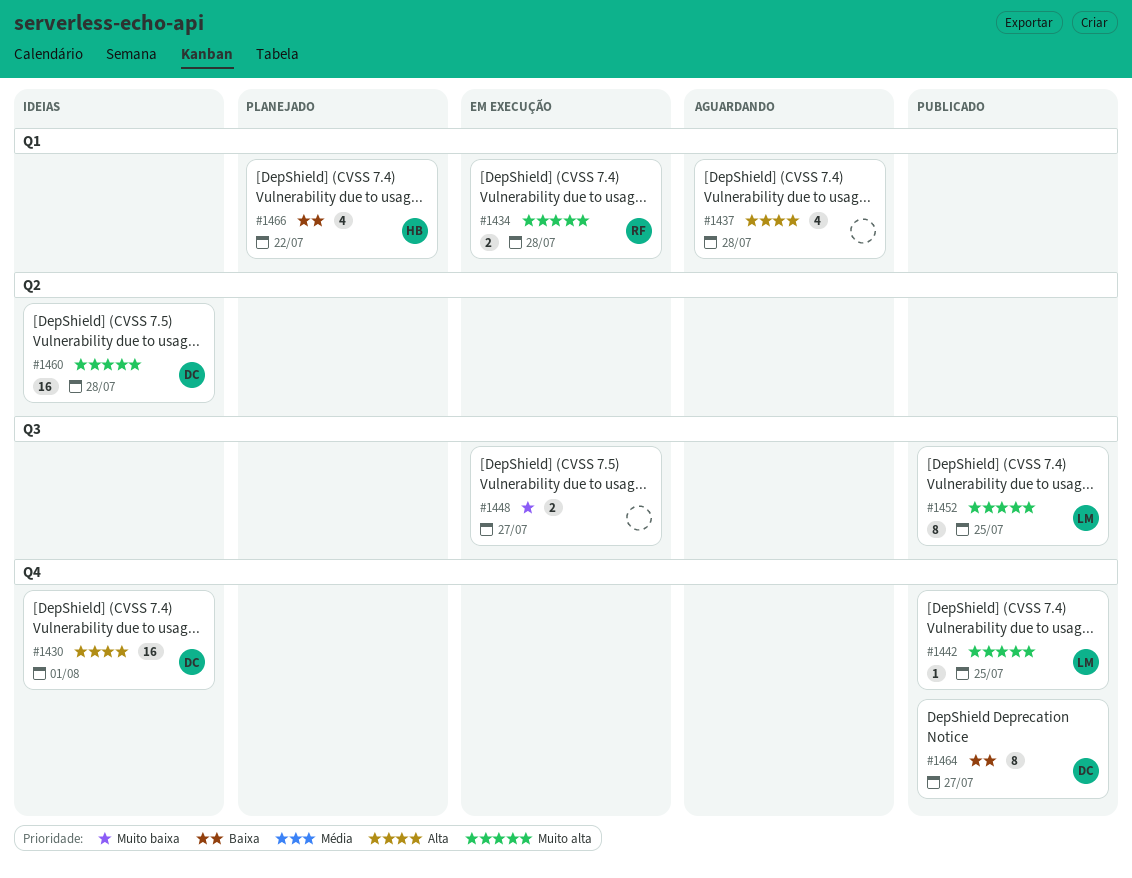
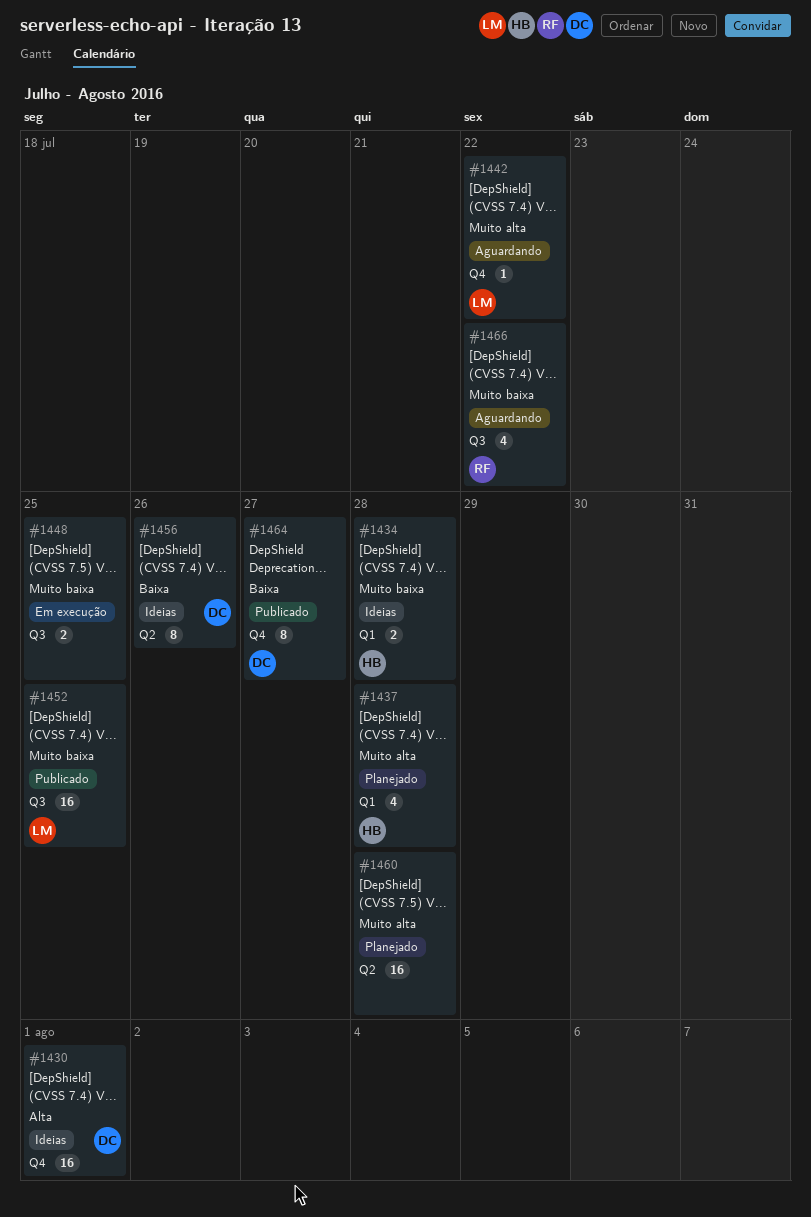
#1434, status: Em execução -> Ideias
#1434, owner: RF -> HB
#1434, priority: Muito alta -> Muito baixa
#1437, status: Aguardando -> Planejado
#1437, owner: none -> HB
#1437, priority: Alta -> Muito alta
#1442, status: Publicado -> Aguardando
#1442, due: Jul 25 -> Jul 22
#1448, due: Jul 27 -> Jul 25
#1452, priority: Muito alta -> Muito baixa
#1452, estimate: 8 -> 16
#1456: none -> present
#1460, status: Ideias -> Planejado
#1460, owner: DC -> none
#1466, status: Planejado -> Aguardando
#1466, owner: HB -> RF
#1466, priority: Baixa -> Muito baixa
#1466, label: Q1 -> Q3

